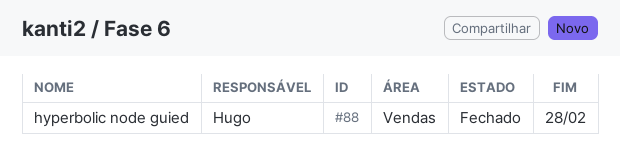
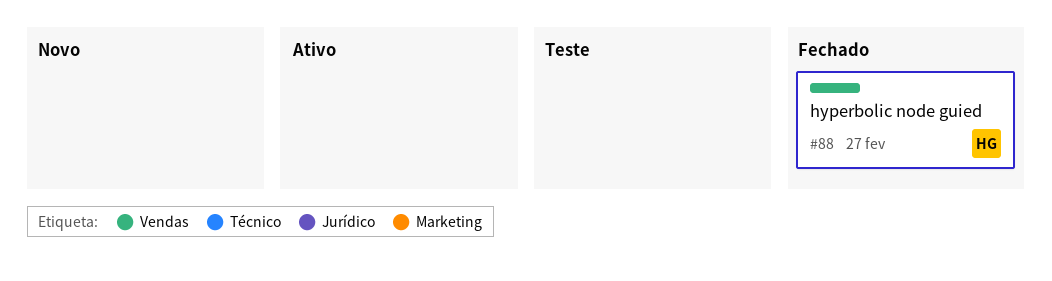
#88, due: Feb 28 -> Feb 27

